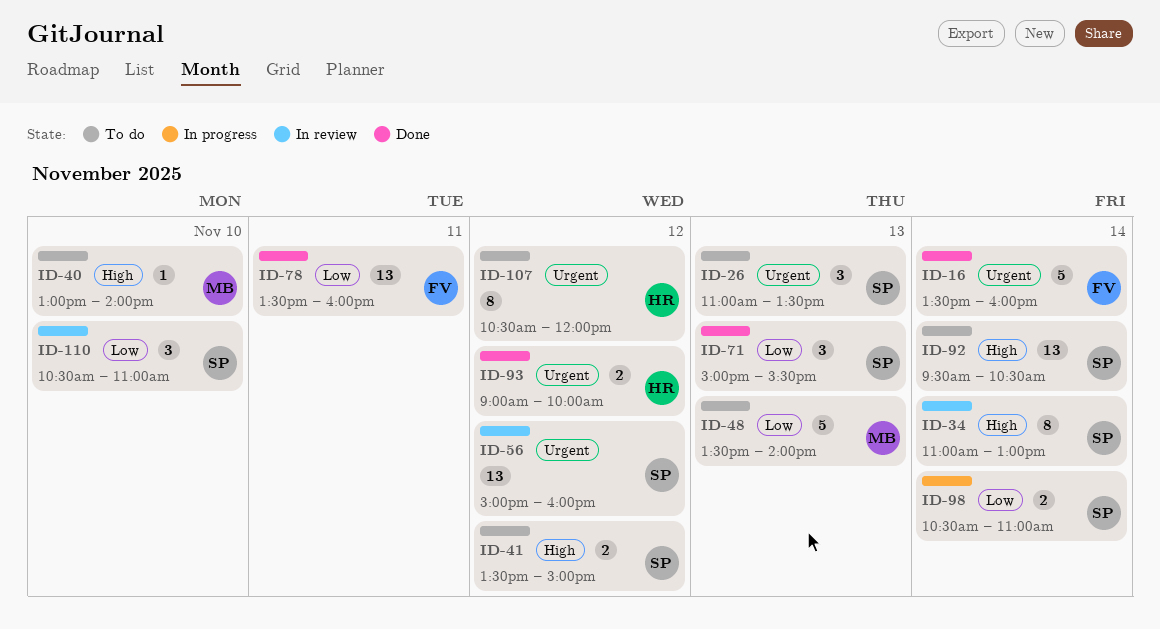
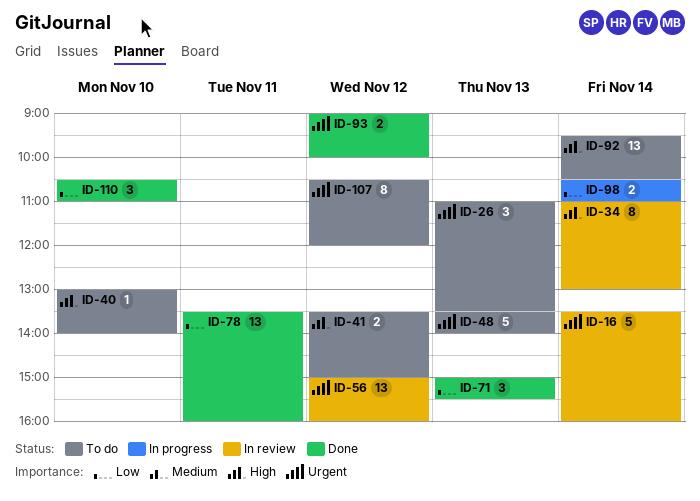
ID-16, status: Done -> In review
ID-48, priority: Low -> Urgent
ID-110, status: In review -> Done

